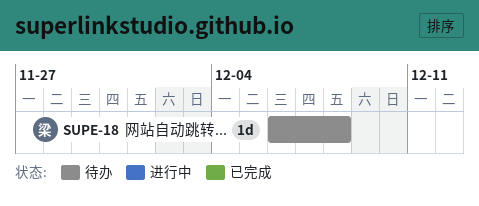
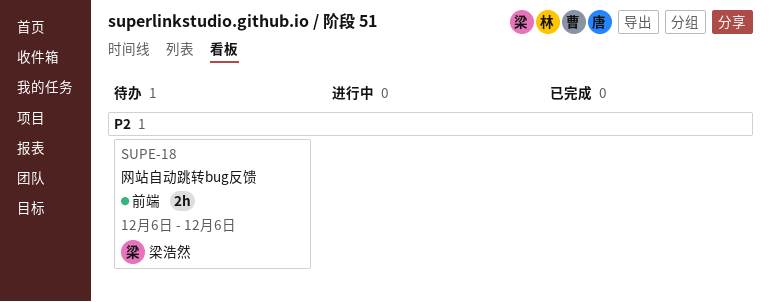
SUPE-18, estimate: 1d -> 2h
SUPE-18, due: Dec 8 -> Dec 6

